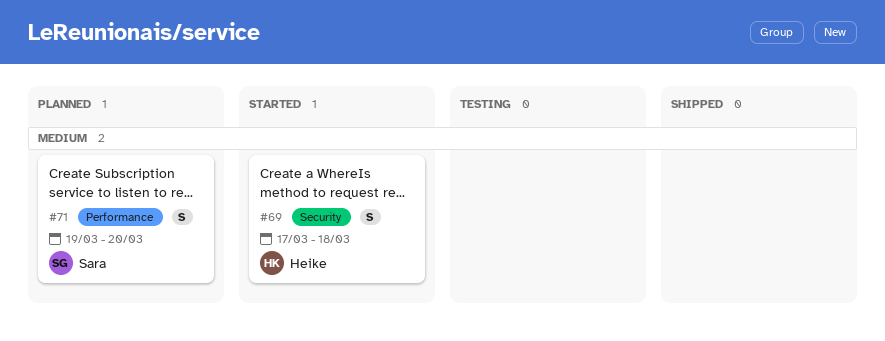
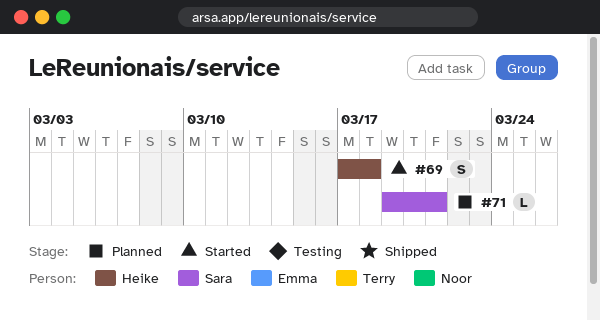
#71, estimate: S -> L
#71, due: Mar 20 -> Mar 21

